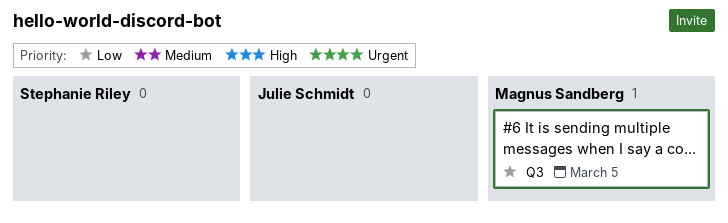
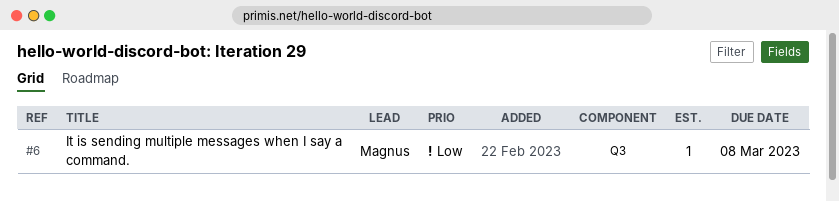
#6, due: Mar 5 -> Mar 8

